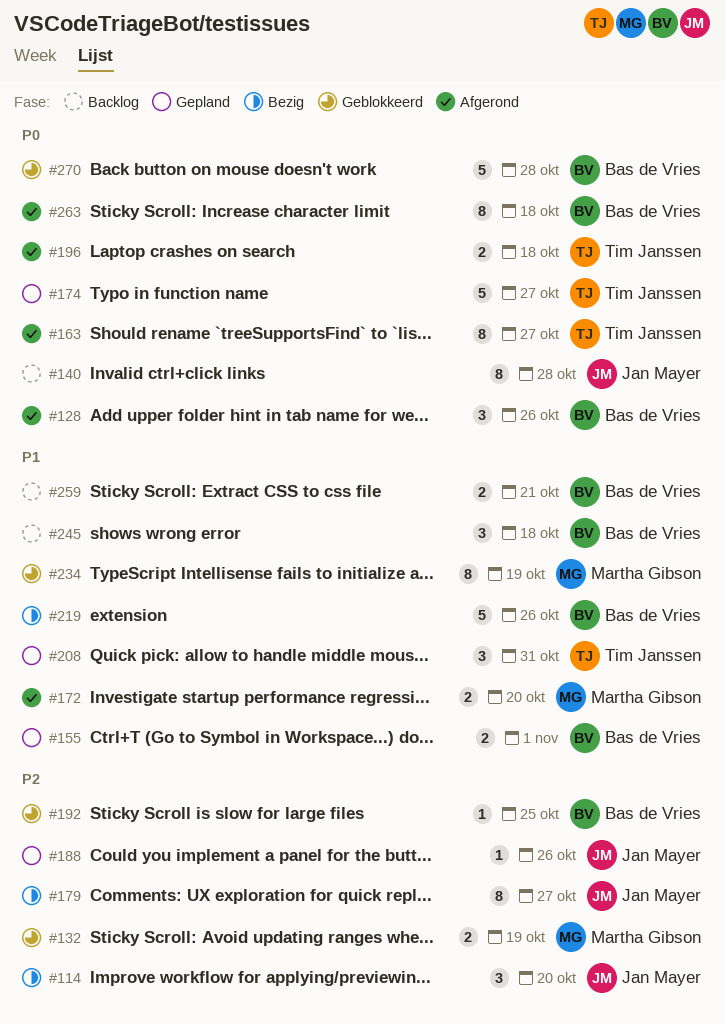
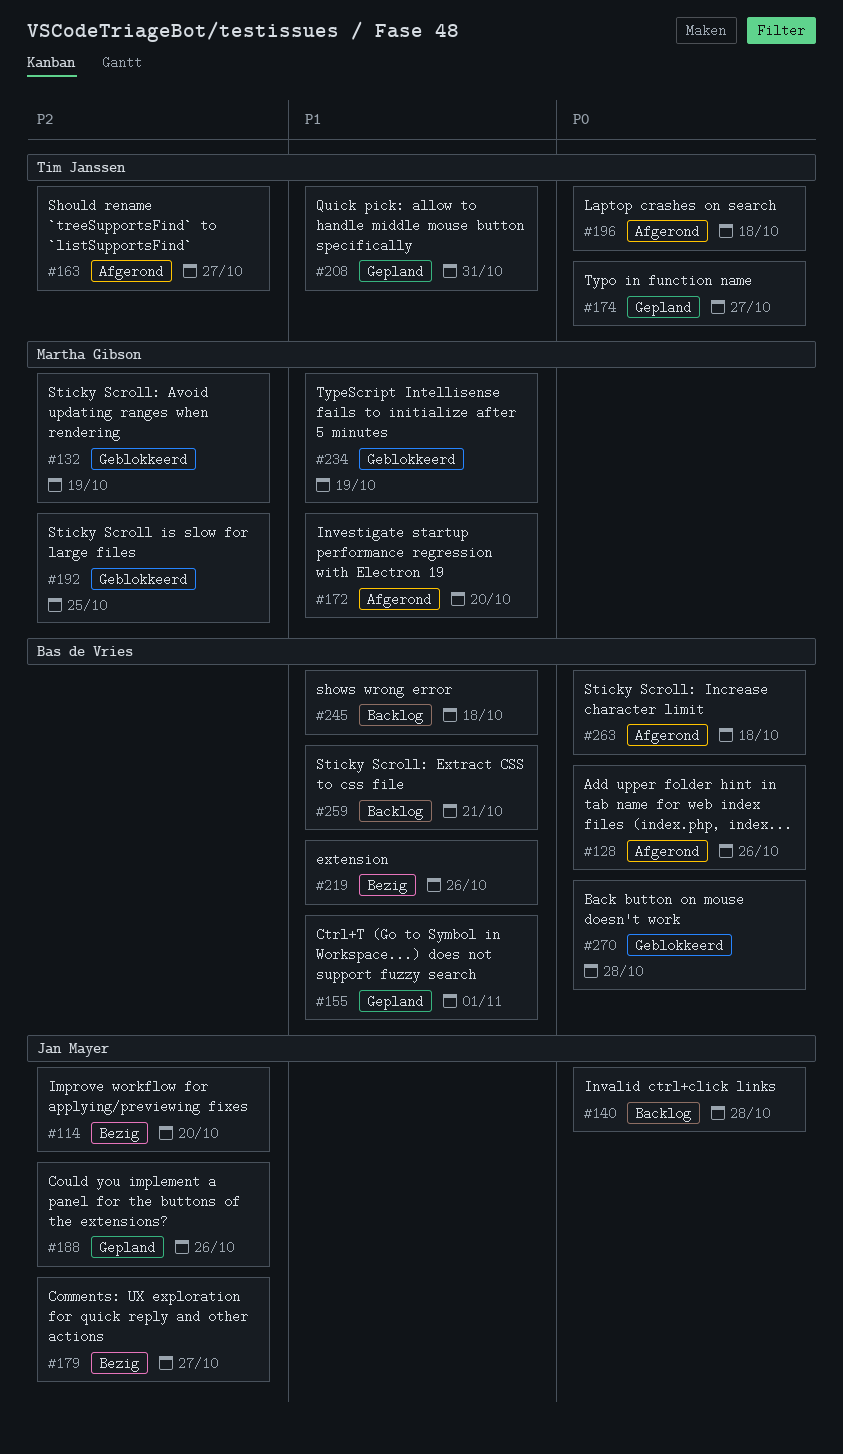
#163, priority: P0 -> P2
#192, owner: Bas de Vries -> Martha Gibson

